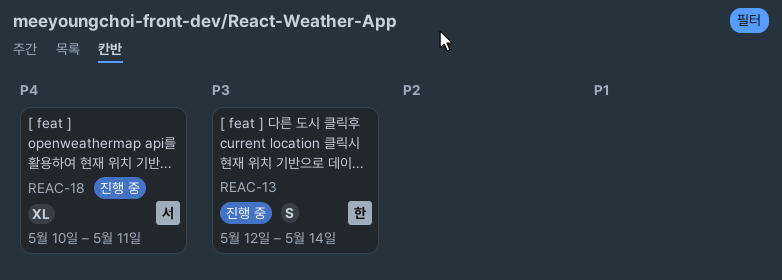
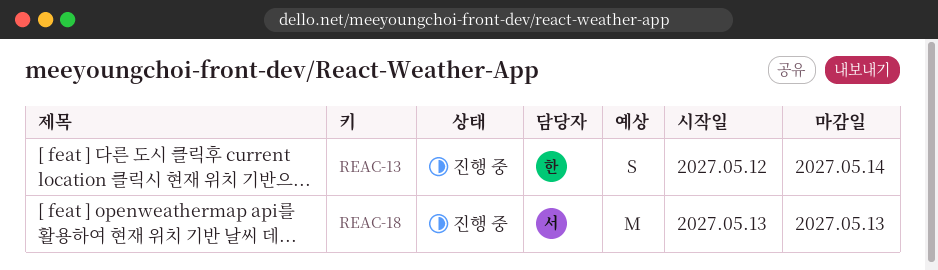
REAC-18, estimate: XL -> M
REAC-18, start: May 10 -> May 13
REAC-18, due: May 11 -> May 13

